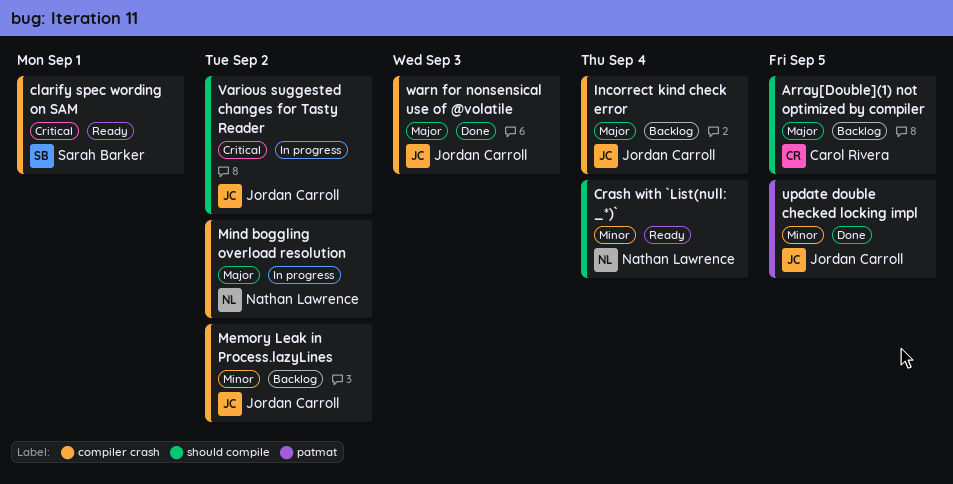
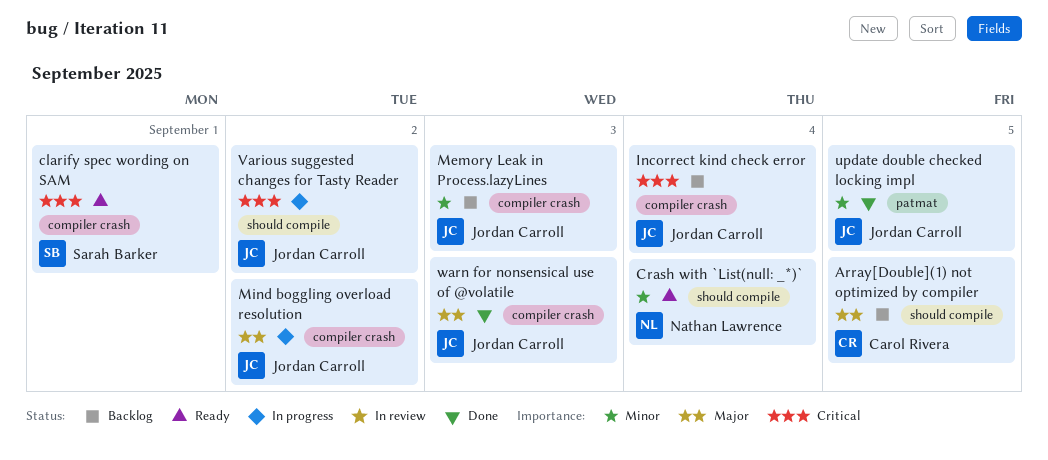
Incorrect kind check error, priority: Major -> Critical
Memory Leak in Process.lazyLines, due: Sep 2 -> Sep 3
Mind boggling overload resolution, owner: Nathan Lawrence -> Jordan Carroll

